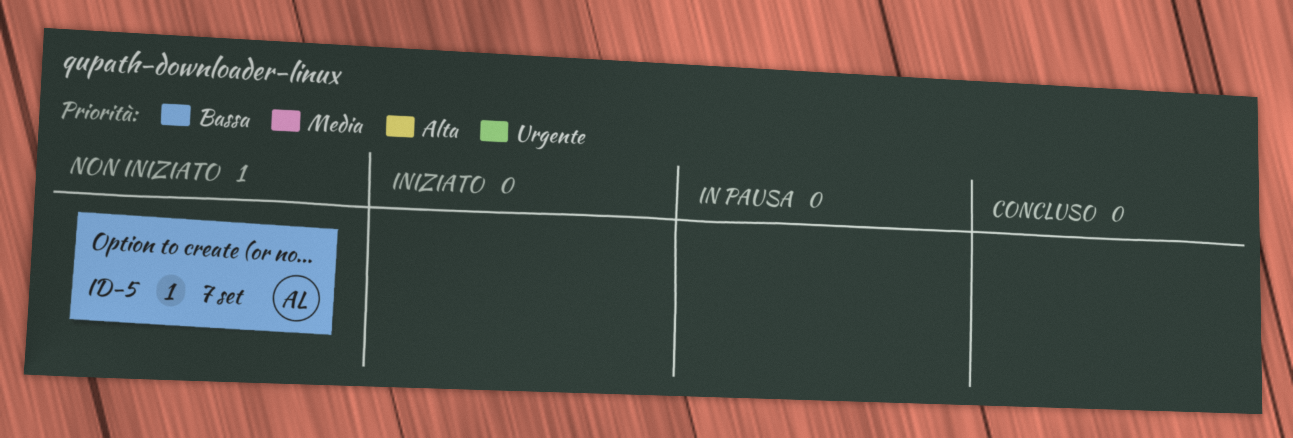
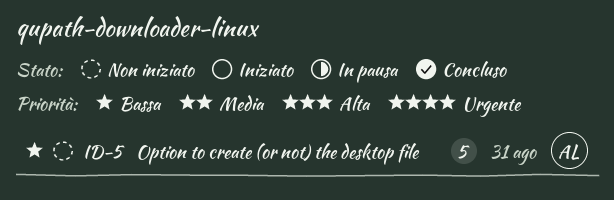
ID-5, estimate: 1 -> 5
ID-5, due: Sep 7 -> Aug 31

